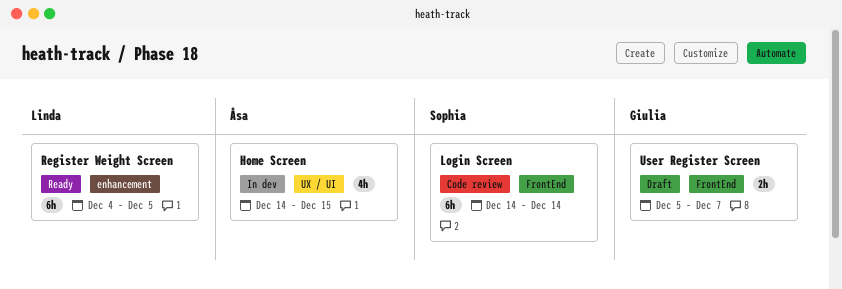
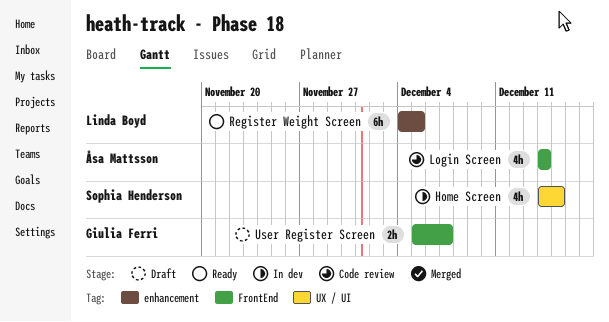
Home Screen, owner: Åsa Mattsson -> Sophia Henderson
Login Screen, owner: Sophia Henderson -> Åsa Mattsson
Login Screen, estimate: 6h -> 4h

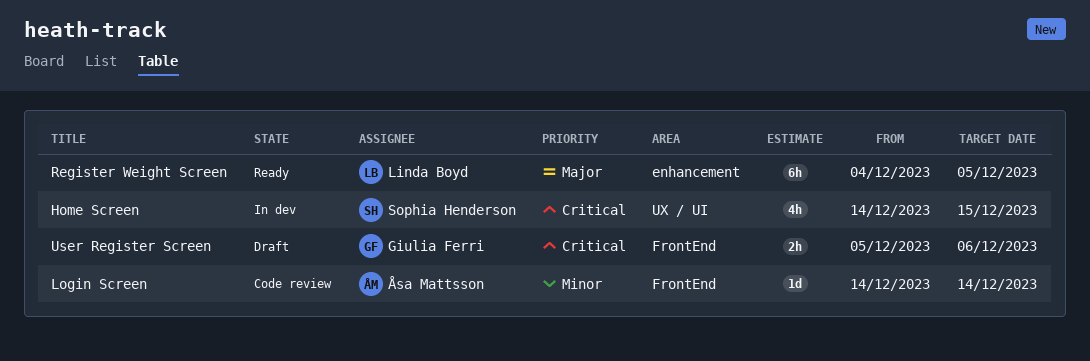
Login Screen, estimate: 4h -> 1d
User Register Screen, due: Dec 7 -> Dec 6

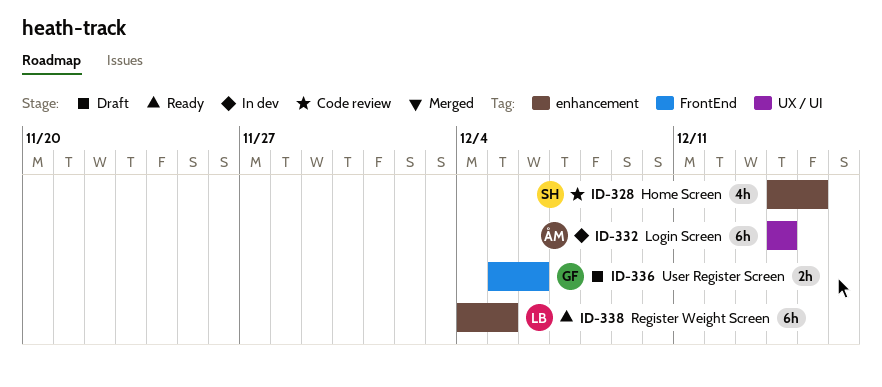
Home Screen, status: In dev -> Code review
Home Screen, label: UX / UI -> enhancement
Login Screen, status: Code review -> In dev
Login Screen, label: FrontEnd -> UX / UI
Login Screen, estimate: 1d -> 6h

